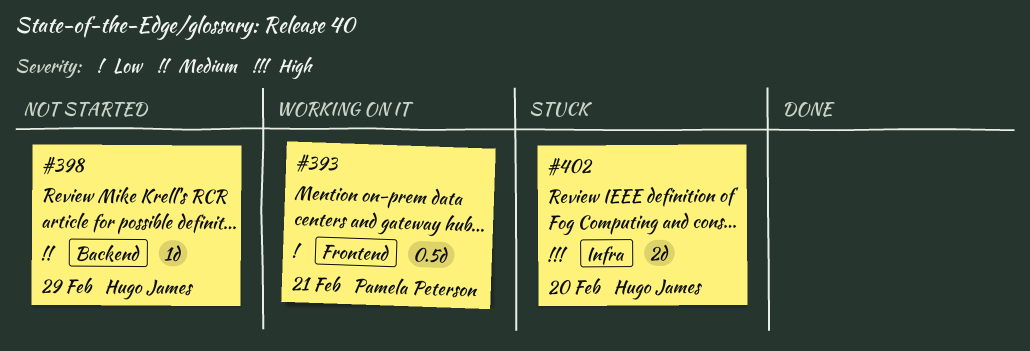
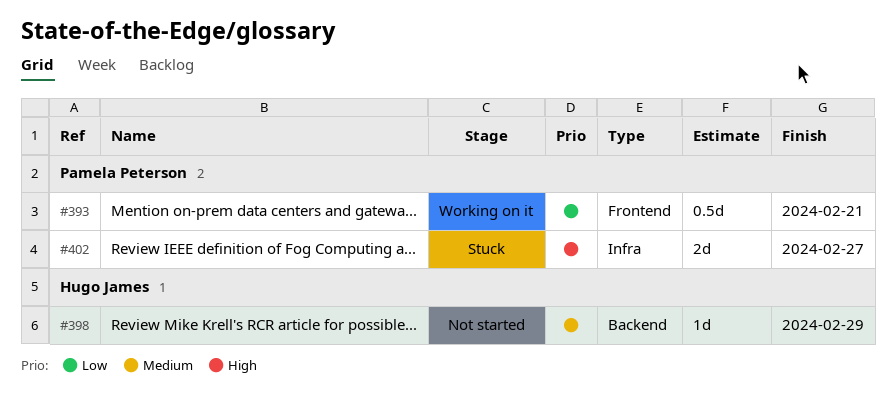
#402, owner: Hugo James -> Pamela Peterson
#402, due: Feb 20 -> Feb 27

